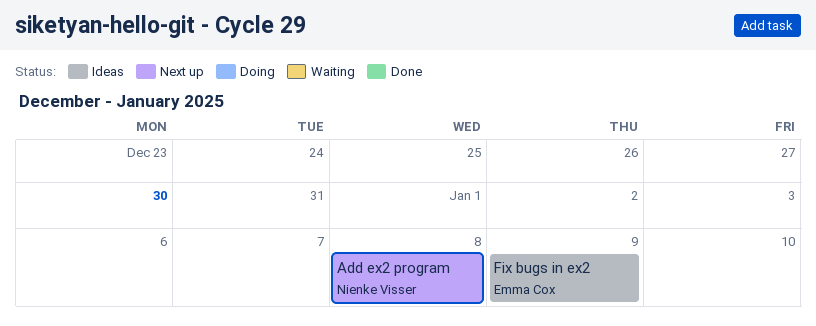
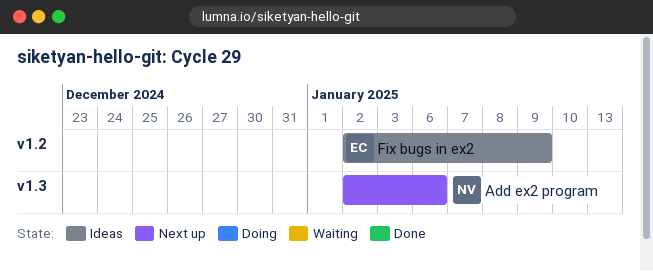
Add ex2 program, due: Jan 8 -> Jan 6

